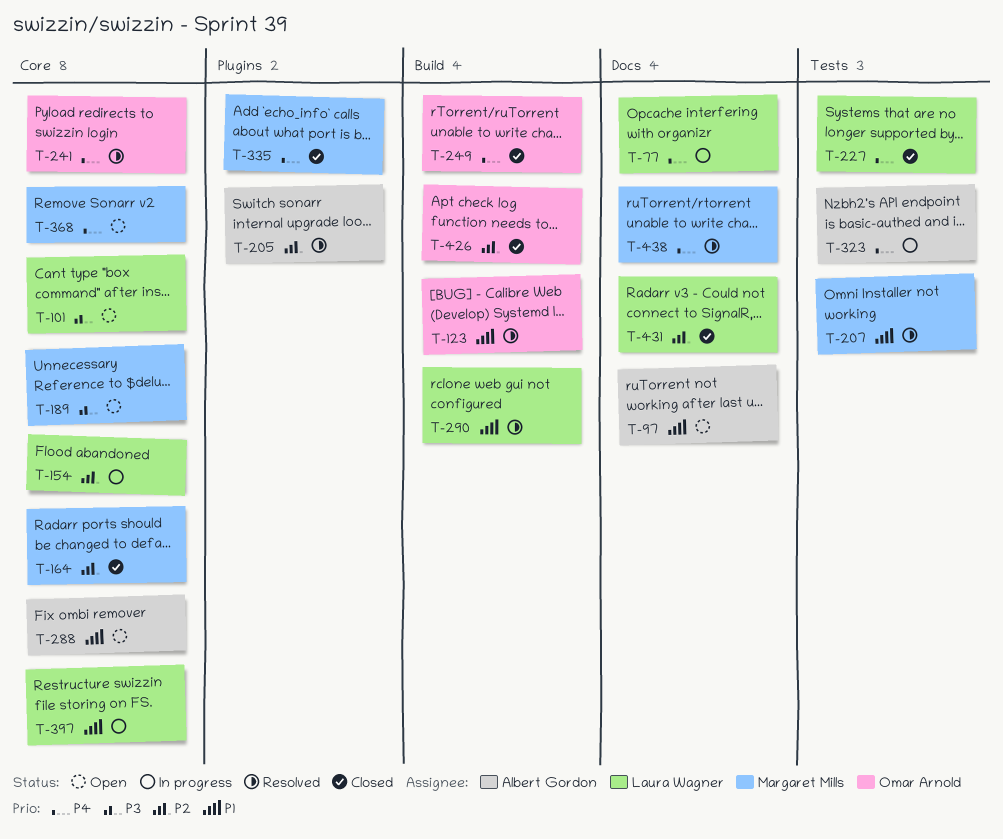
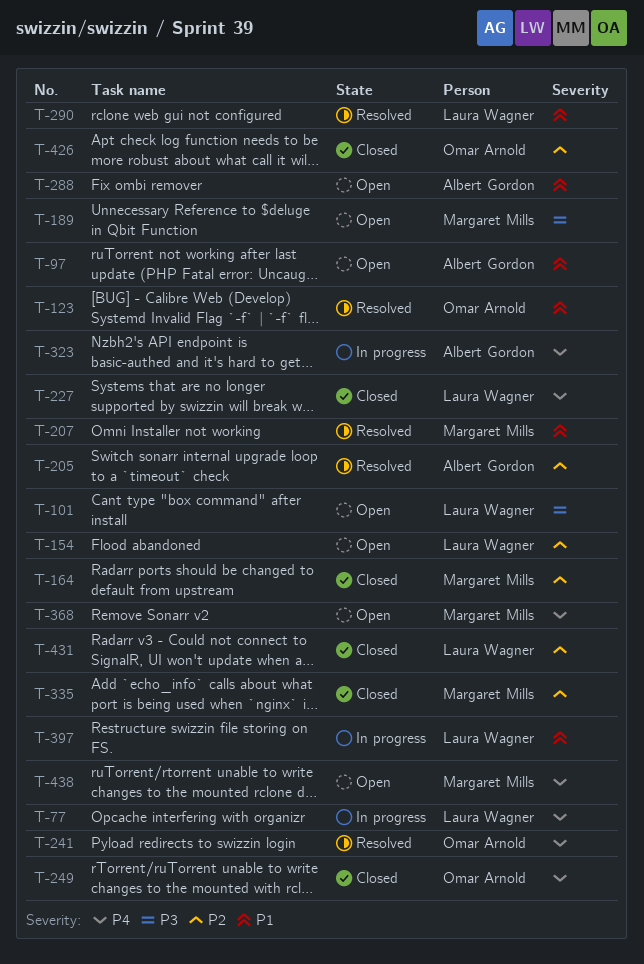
T-154, status: In progress -> Open
T-335, priority: P4 -> P2
T-438, status: Resolved -> Open

